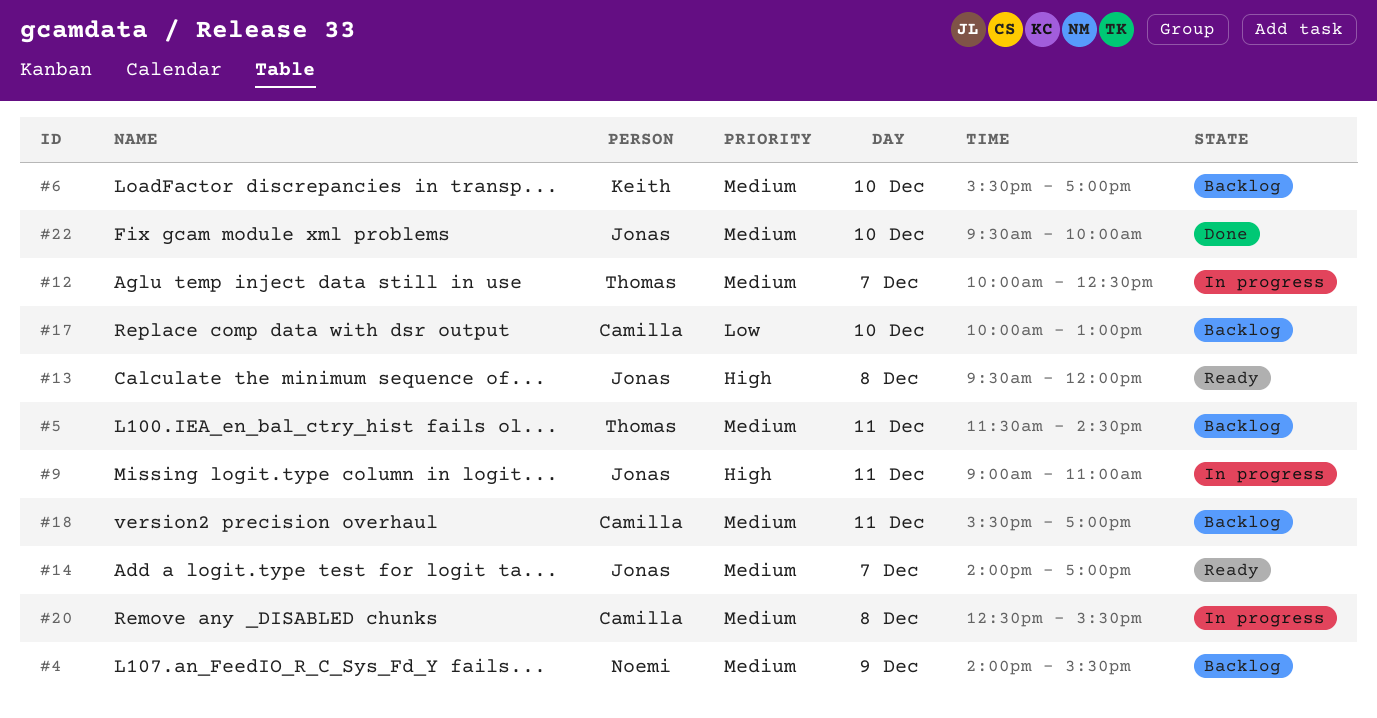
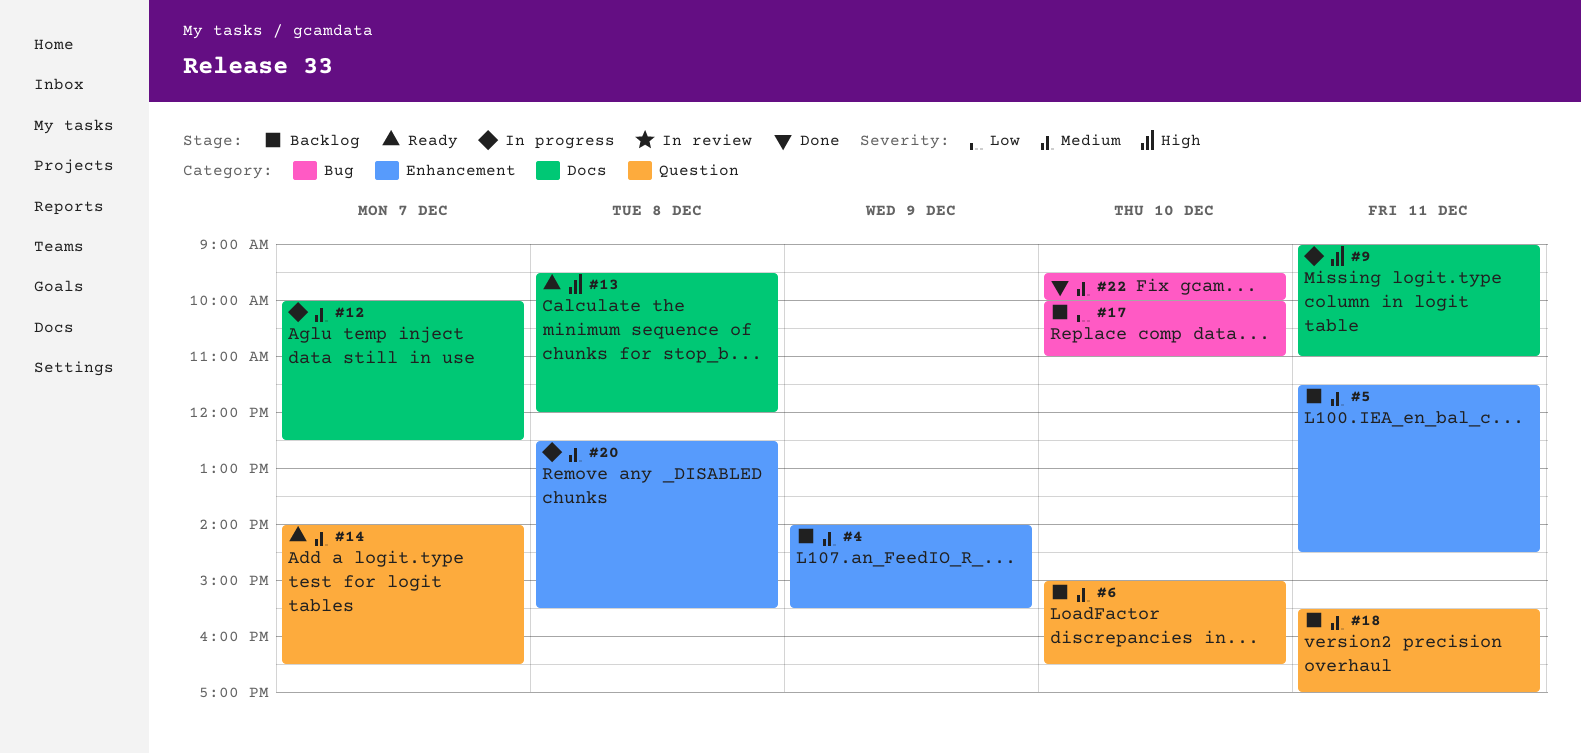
#6, begins: 15:30 -> 15:00
#6, ends: 17:00 -> 16:30
#14, ends: 17:00 -> 16:30
#17, ends: 13:00 -> 11:00

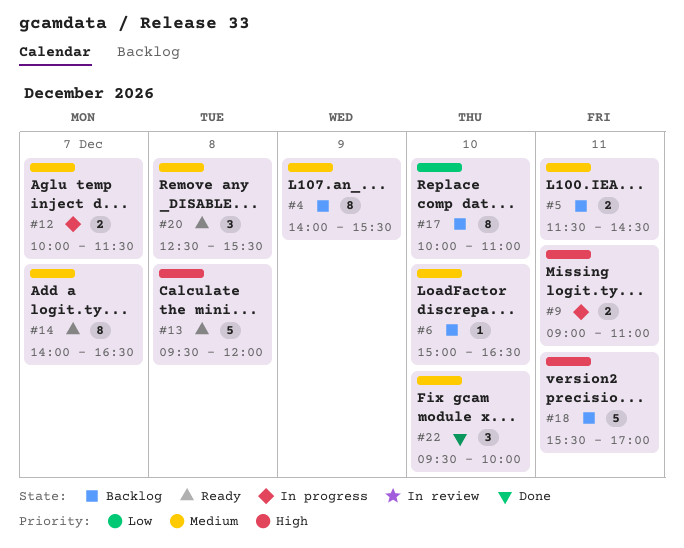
#12, ends: 12:30 -> 11:30
#18, priority: Medium -> High
#20, status: In progress -> Ready

